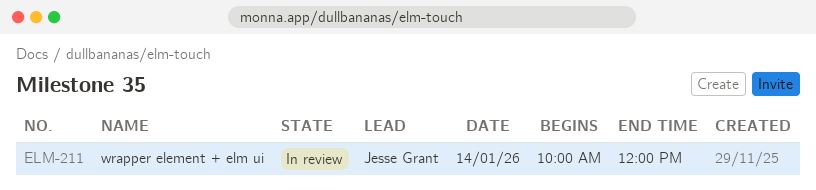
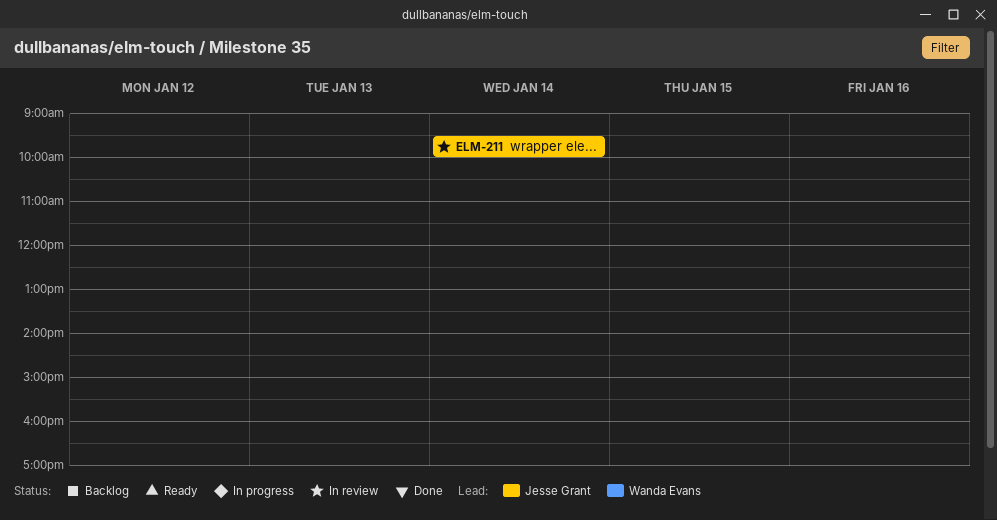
ELM-211, begins: 10:00 -> 09:30
ELM-211, ends: 12:00 -> 10:00

